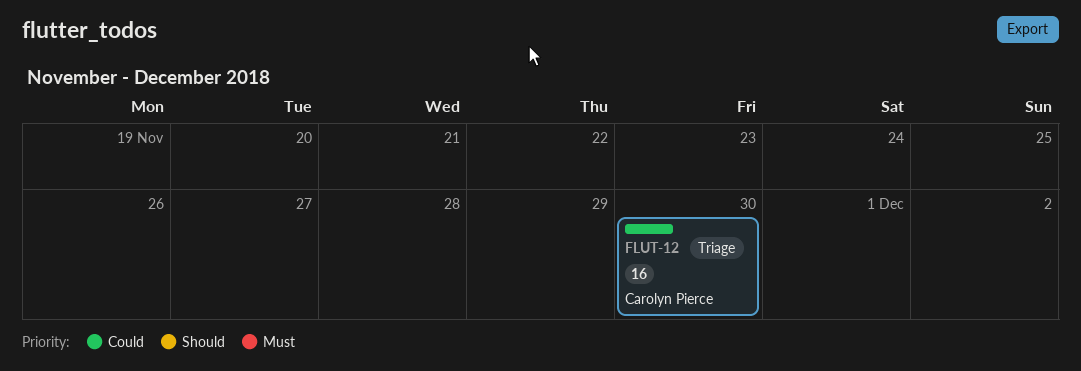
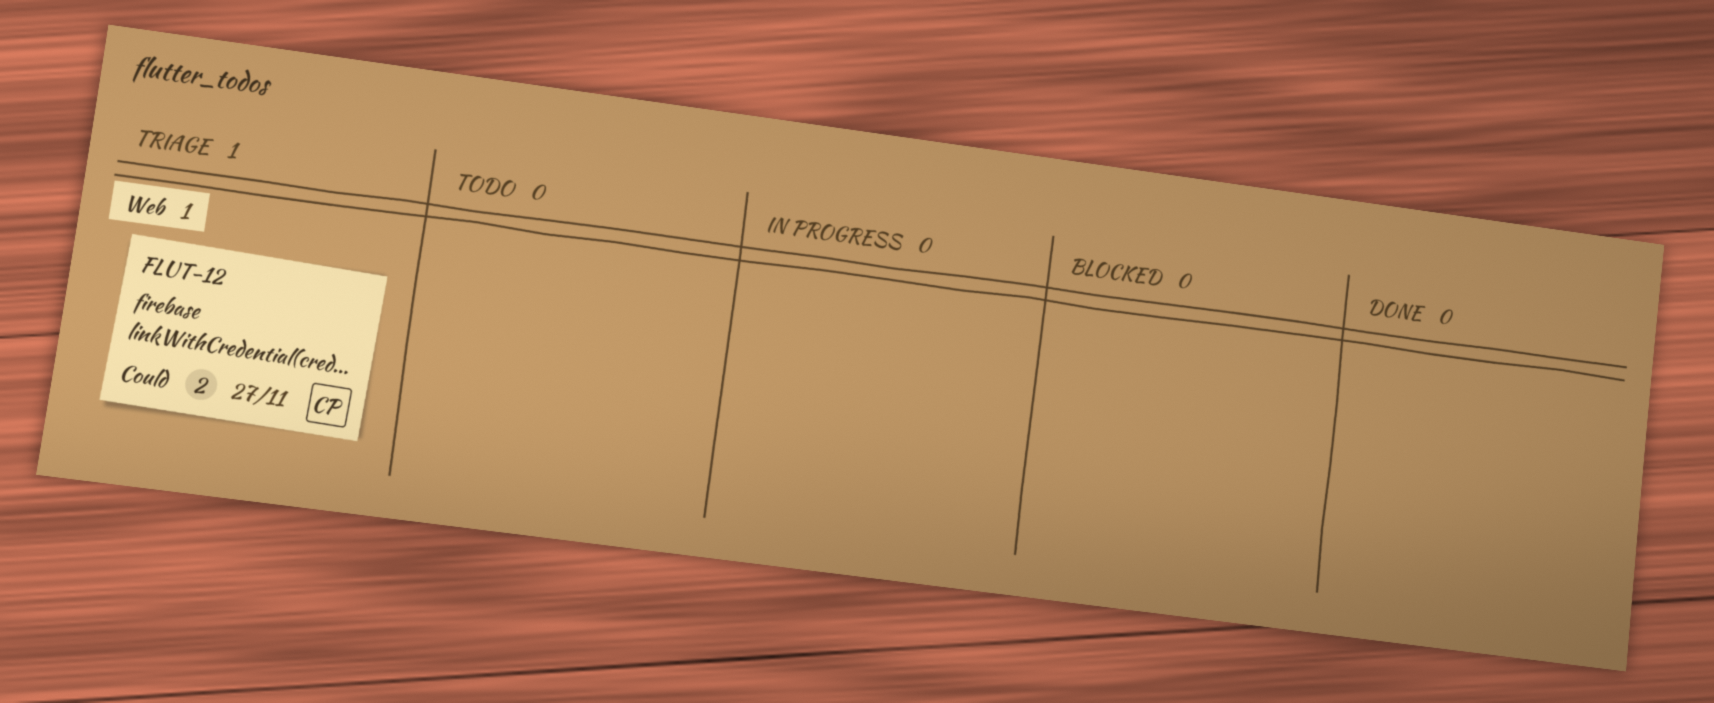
FLUT-12, estimate: 16 -> 2
FLUT-12, due: Nov 30 -> Nov 27

